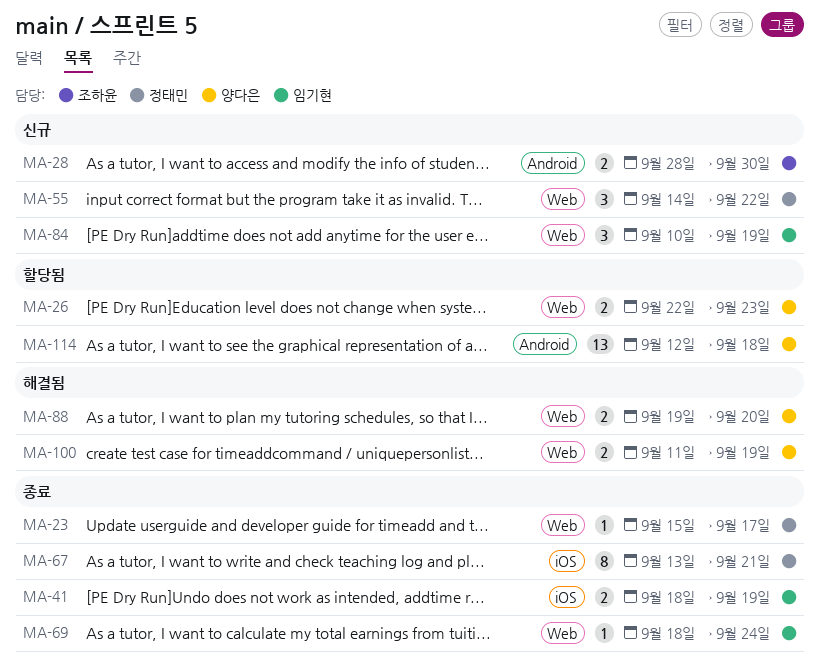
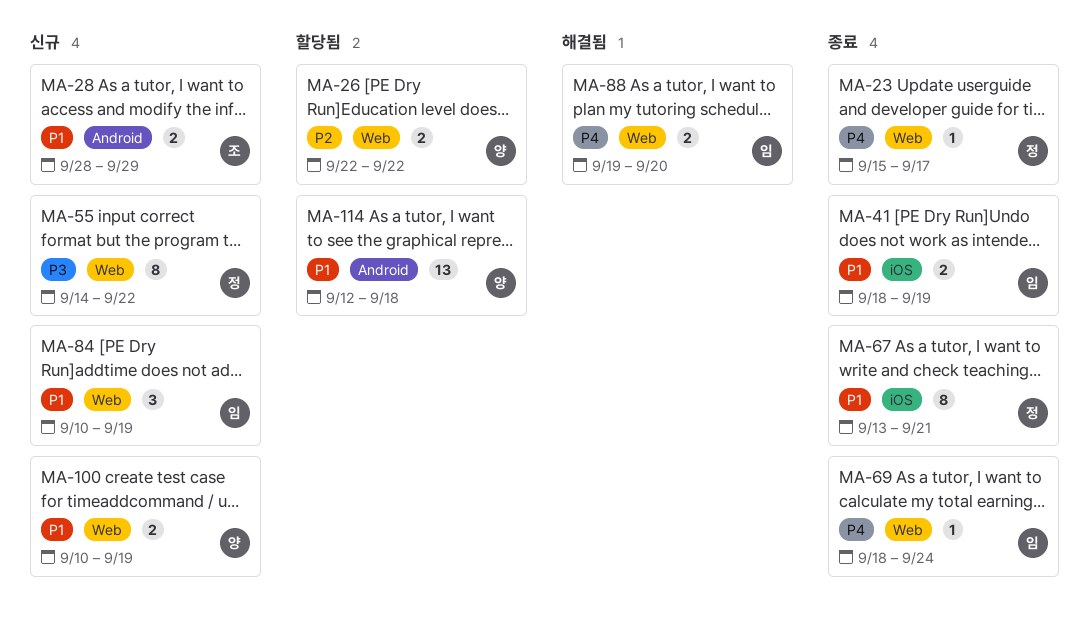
MA-26, due: Sep 23 -> Sep 22
MA-28, due: Sep 30 -> Sep 29
MA-55, estimate: 3 -> 8
MA-88, owner: 양다은 -> 임기현
MA-100, status: 해결됨 -> 신규
MA-100, start: Sep 11 -> Sep 10

